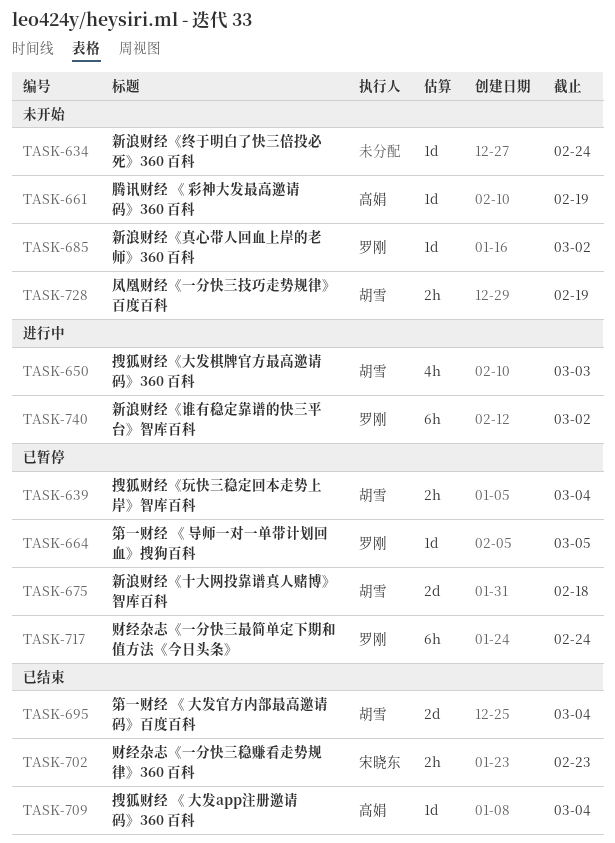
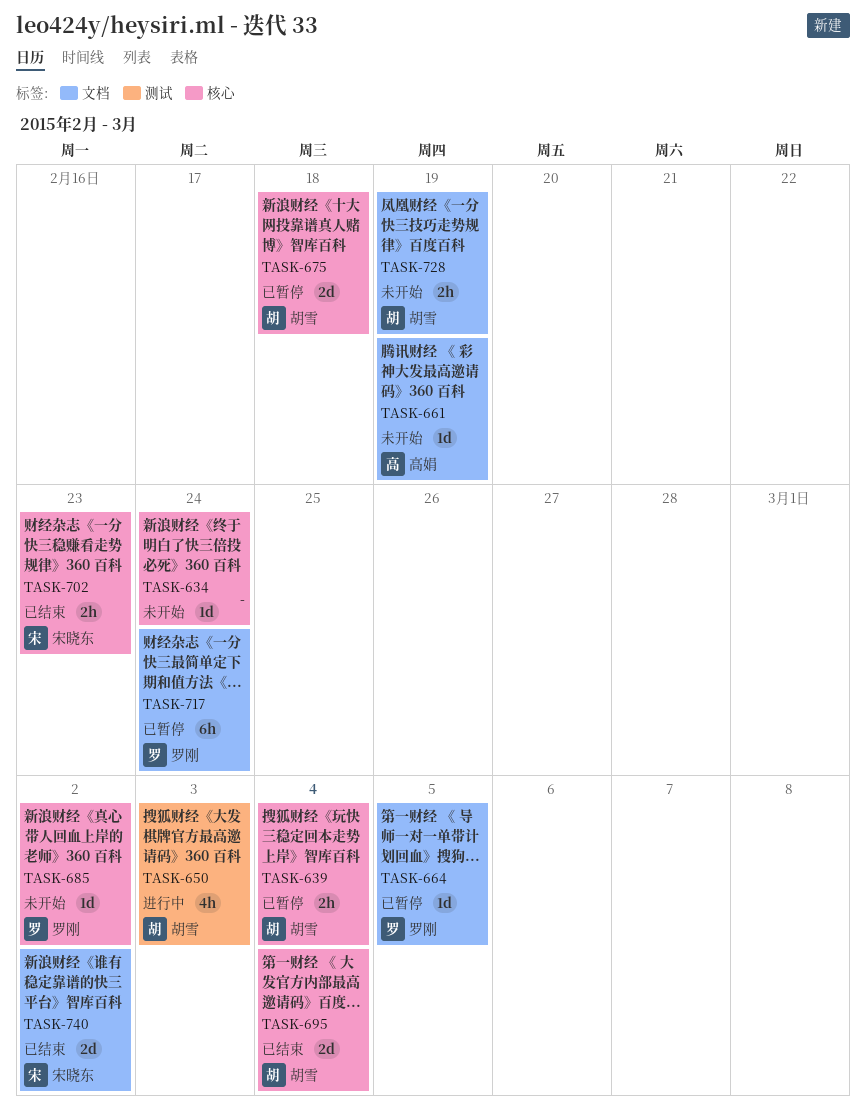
TASK-709: present -> none
TASK-740, status: 进行中 -> 已结束
TASK-740, owner: 罗刚 -> 宋晓东
TASK-740, estimate: 6h -> 2d

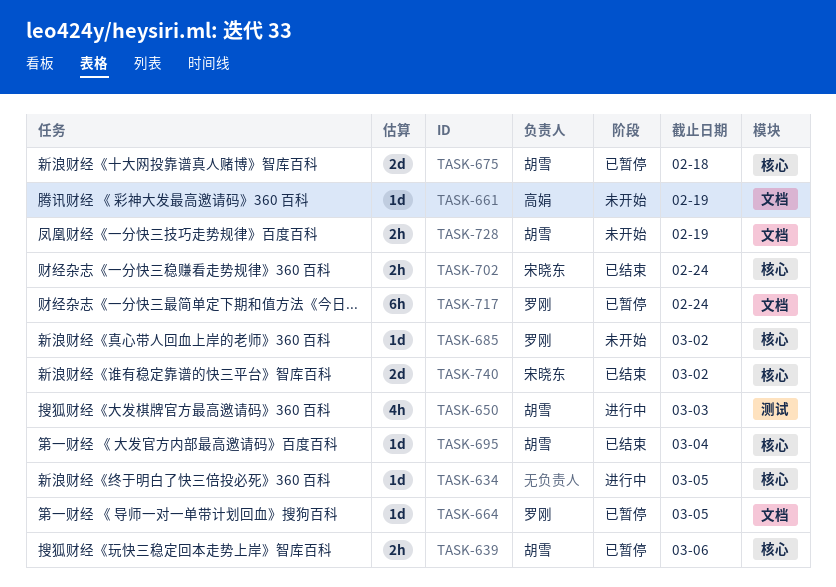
TASK-634, status: 未开始 -> 进行中
TASK-634, due: Feb 24 -> Mar 5
TASK-639, due: Mar 4 -> Mar 6
TASK-695, estimate: 2d -> 1d
TASK-702, due: Feb 23 -> Feb 24
TASK-740, label: 文档 -> 核心

